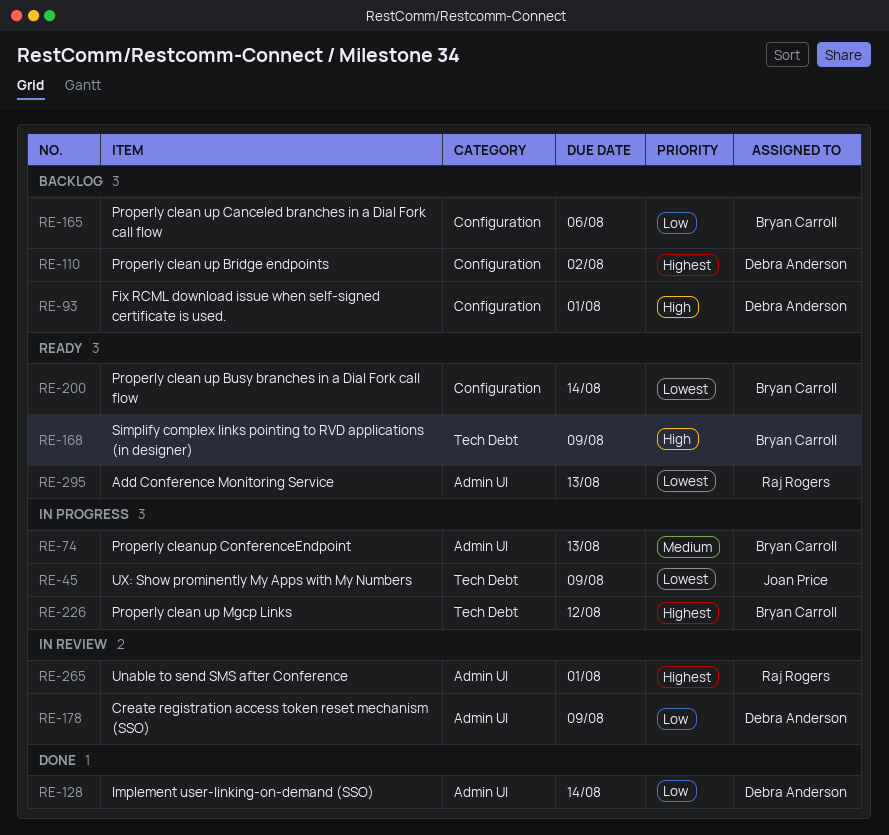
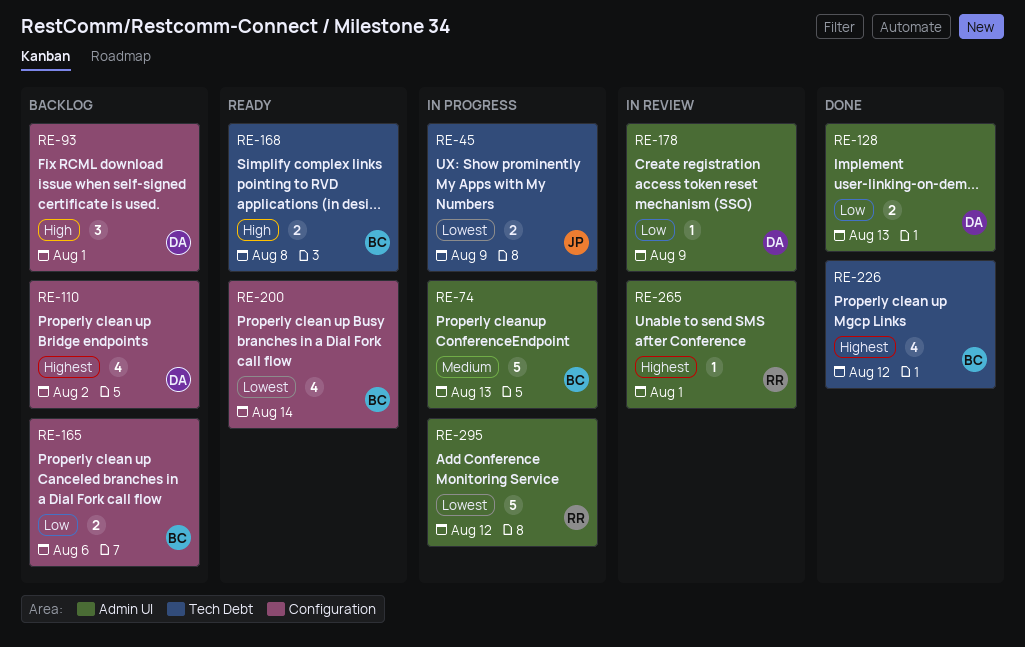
RE-128, due: Aug 14 -> Aug 13
RE-168, due: Aug 9 -> Aug 8
RE-226, status: In progress -> Done
RE-295, status: Ready -> In progress
RE-295, due: Aug 13 -> Aug 12

